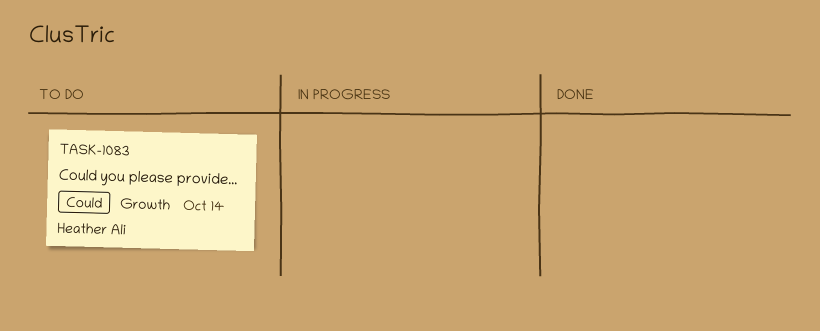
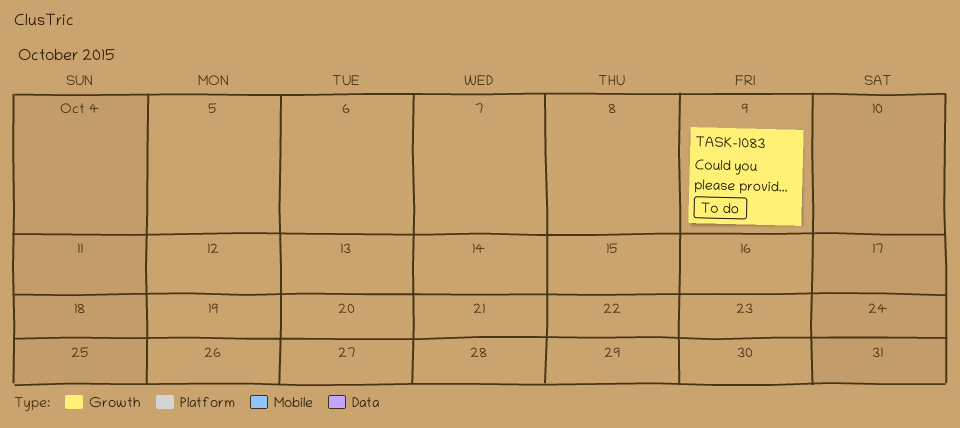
TASK-1083, due: Oct 14 -> Oct 9

